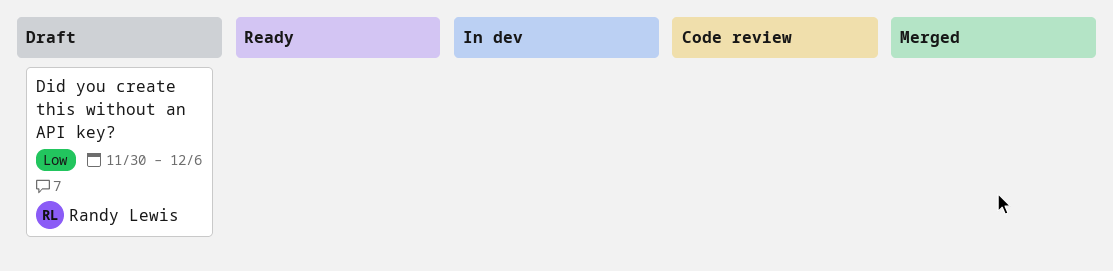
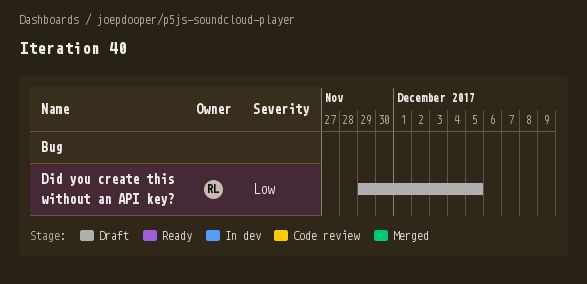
Did you create this without an API key?, start: Nov 30 -> Nov 29
Did you create this without an API key?, due: Dec 6 -> Dec 5

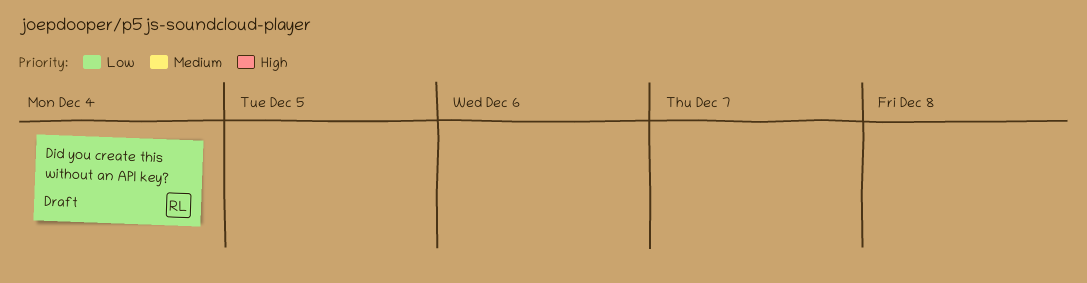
Did you create this without an API key?, due: Dec 5 -> Dec 4

